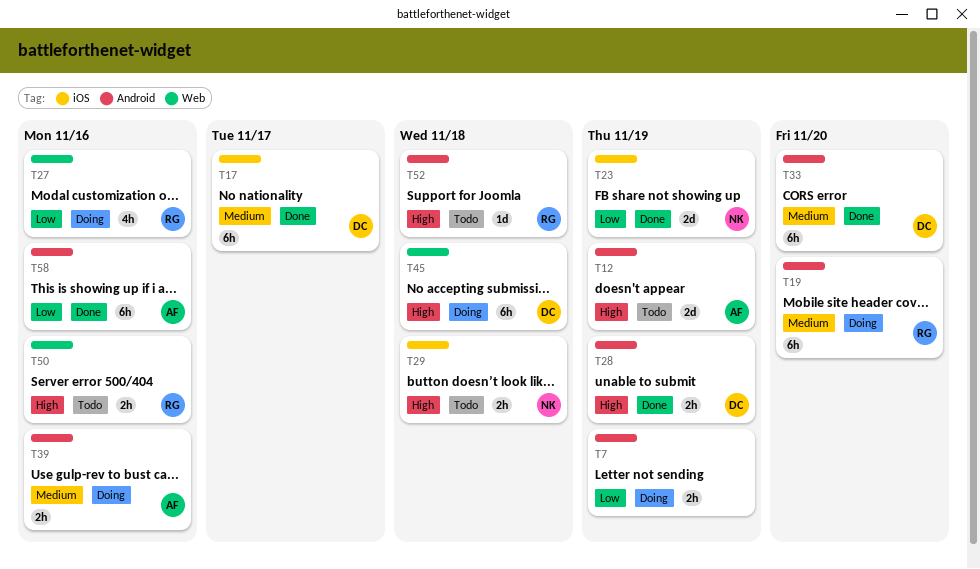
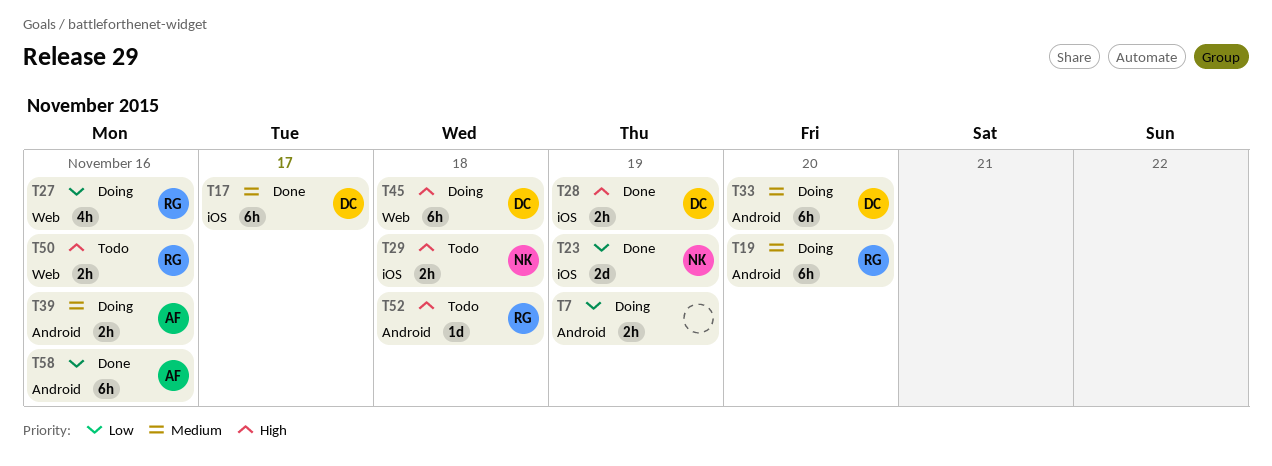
T12: present -> none
T28, label: Android -> iOS
T33, status: Done -> Doing

